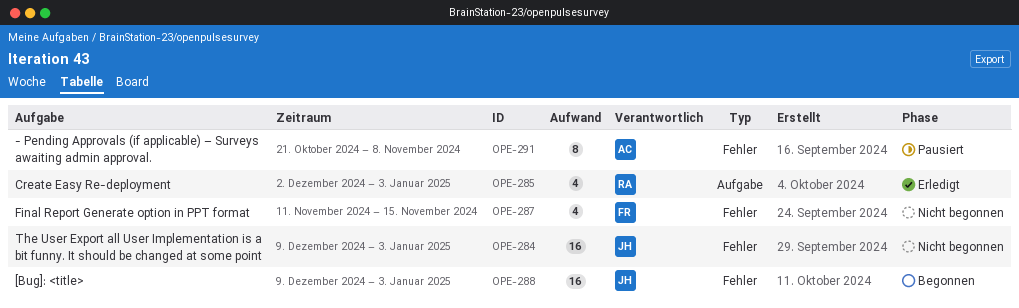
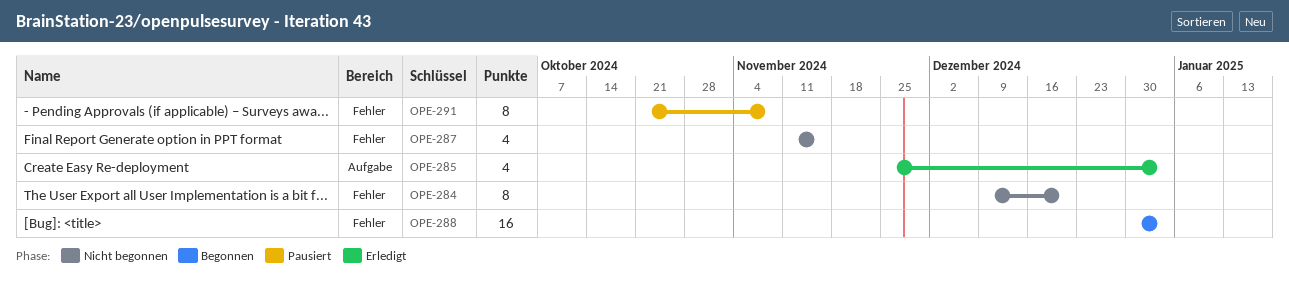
OPE-284, estimate: 16 -> 8
OPE-284, due: Jan 3 -> Dec 20
OPE-285, start: Dec 2 -> Nov 25
OPE-288, start: Dec 9 -> Dec 30

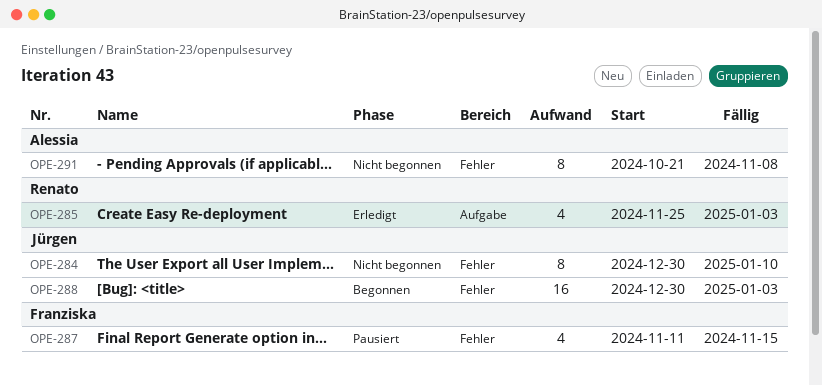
OPE-284, start: Dec 9 -> Dec 30
OPE-284, due: Dec 20 -> Jan 10
OPE-287, status: Nicht begonnen -> Pausiert
OPE-291, status: Pausiert -> Nicht begonnen

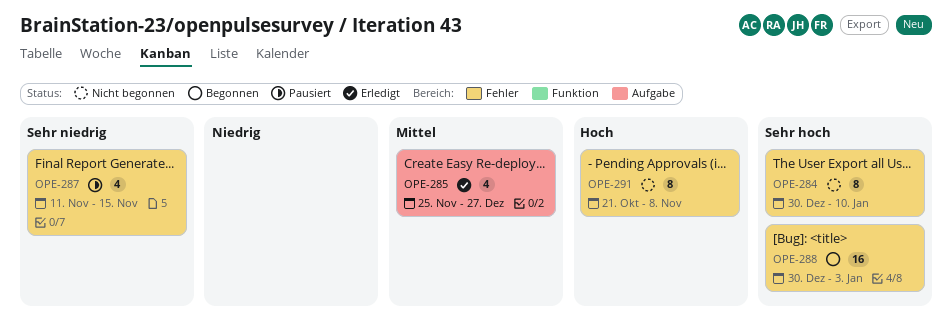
OPE-285, due: Jan 3 -> Dec 27

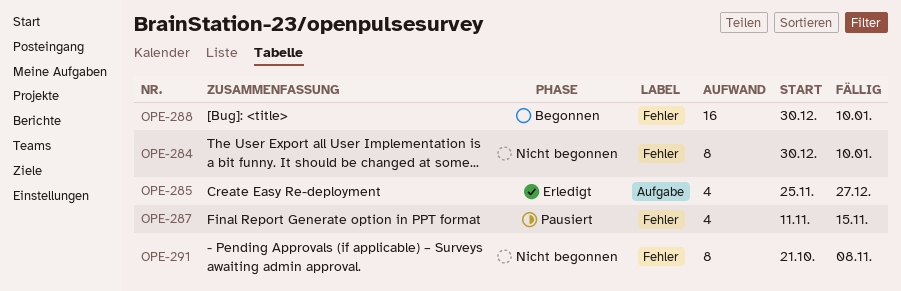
OPE-288, due: Jan 3 -> Jan 10

